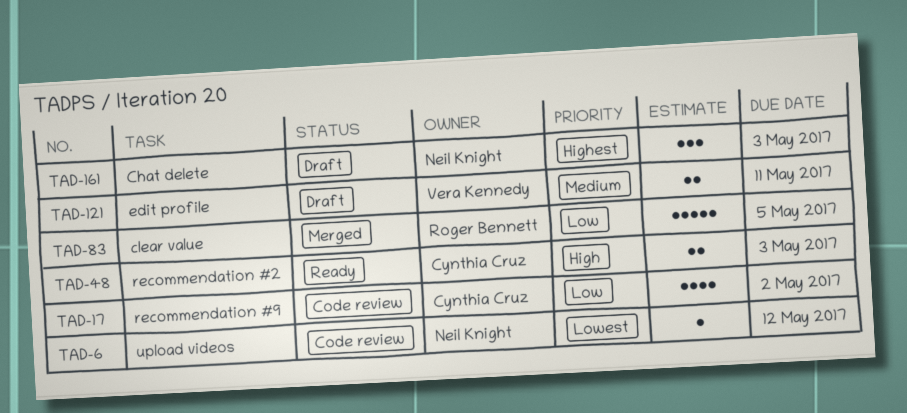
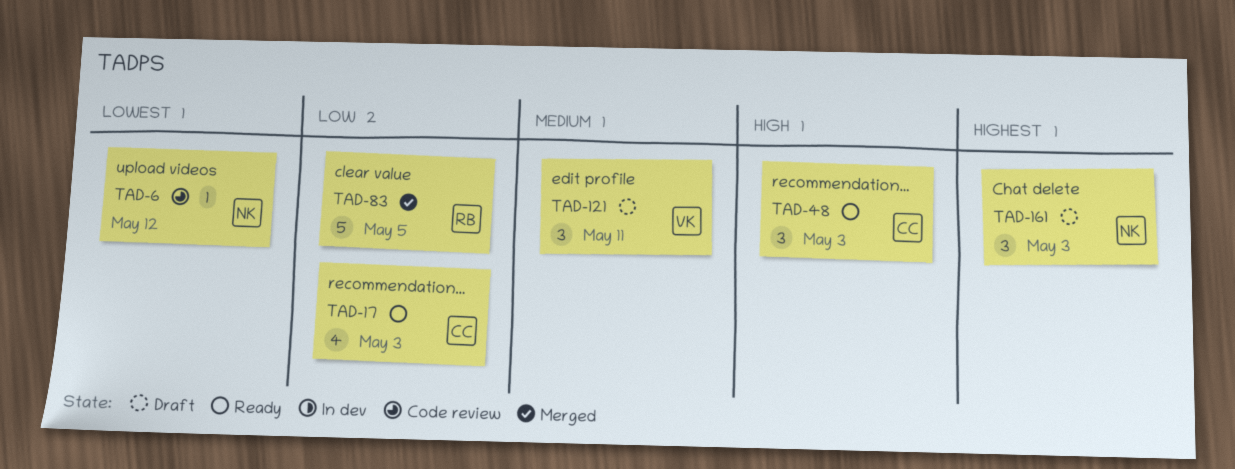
TAD-17, status: Code review -> Ready
TAD-17, due: May 2 -> May 3
TAD-48, estimate: 2 -> 3
TAD-121, estimate: 2 -> 3

